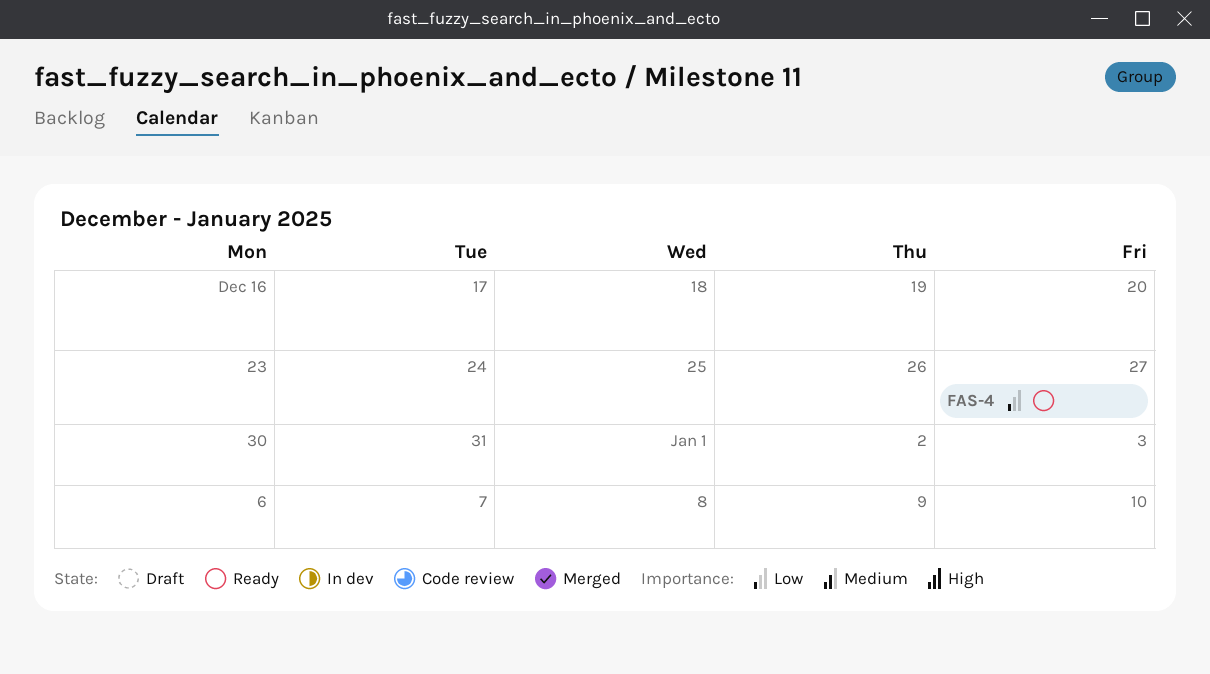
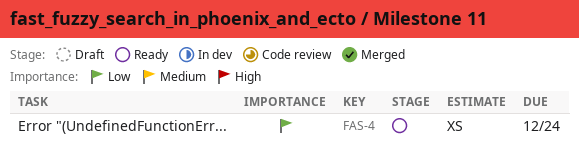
FAS-4, due: Dec 27 -> Dec 24

